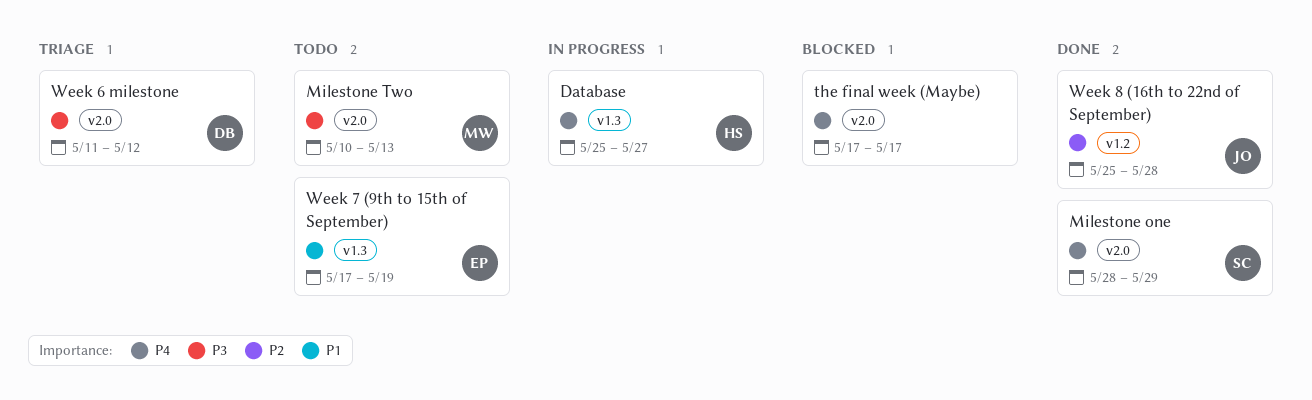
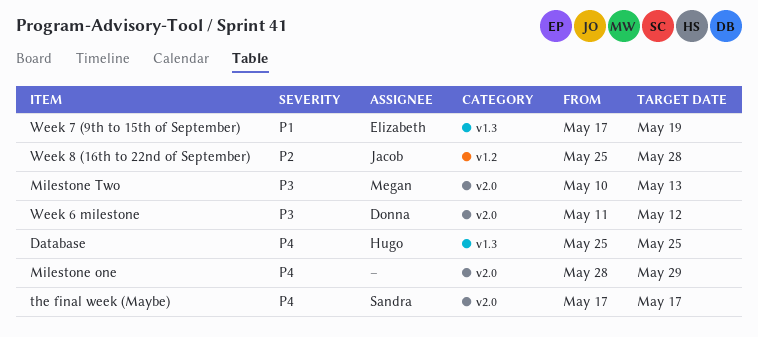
Database, due: May 27 -> May 25
Milestone one, owner: Sandra -> none
the final week (Maybe), owner: none -> Sandra

